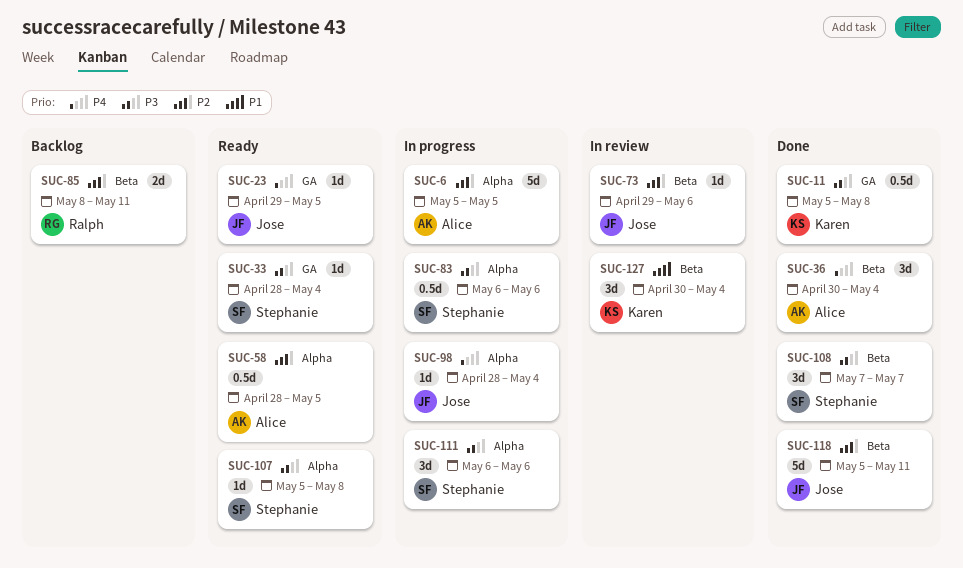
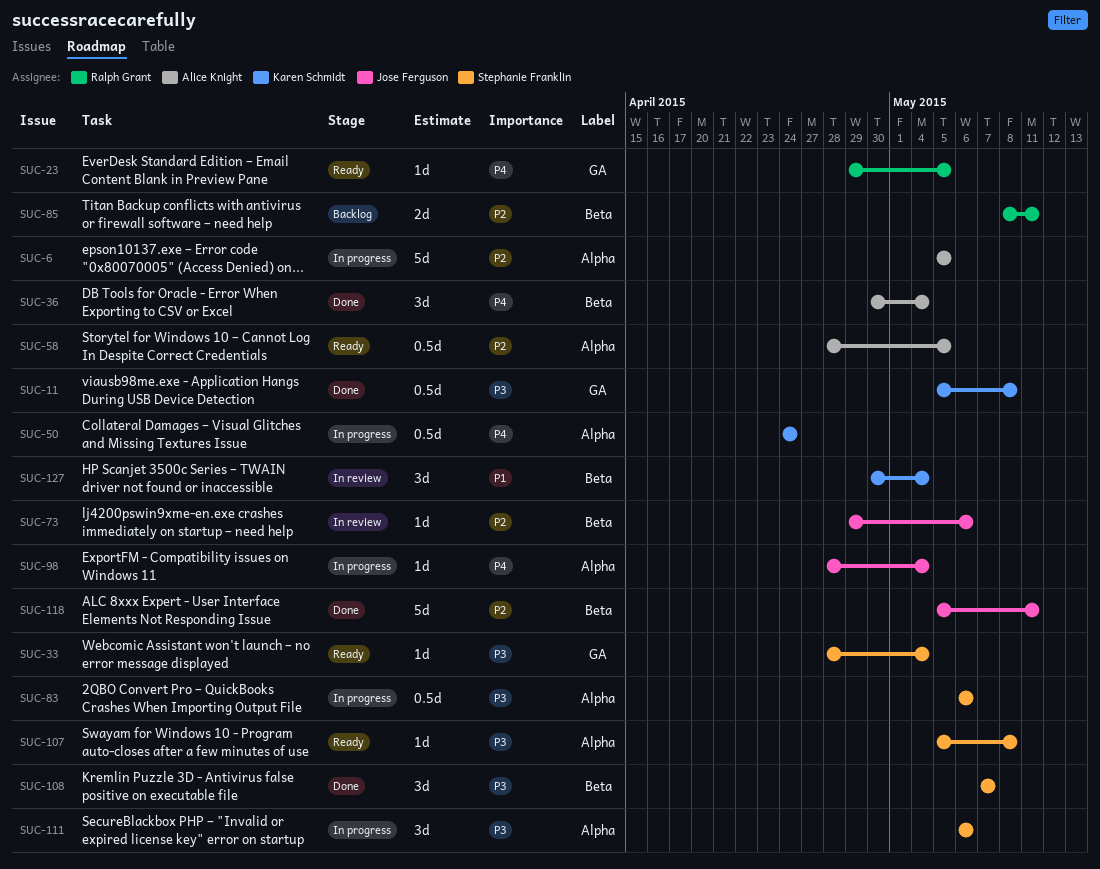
SUC-23, owner: Jose Ferguson -> Ralph Grant
SUC-50: none -> present

